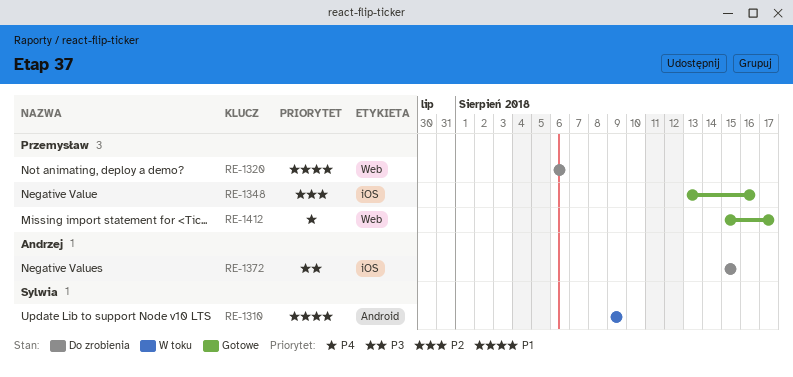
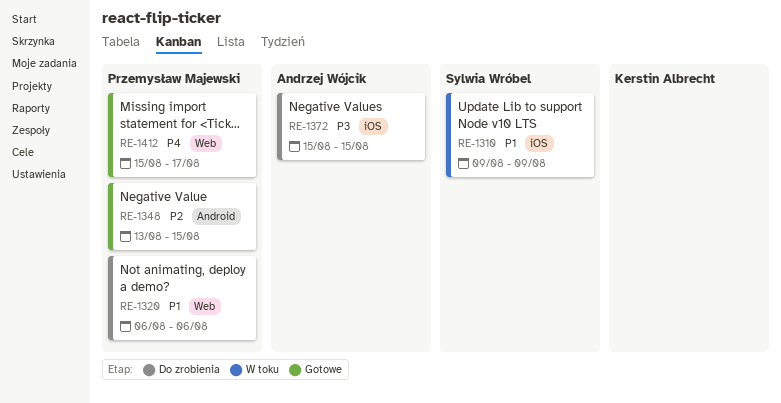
RE-1310, label: Android -> iOS
RE-1348, label: iOS -> Android
RE-1348, due: Aug 16 -> Aug 15

